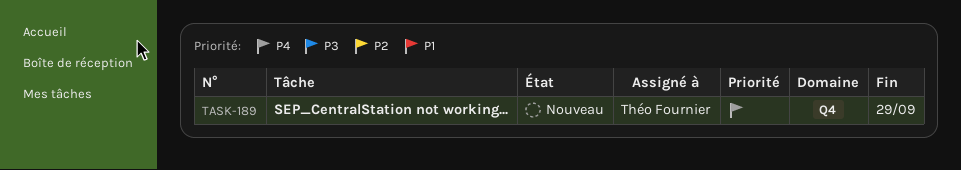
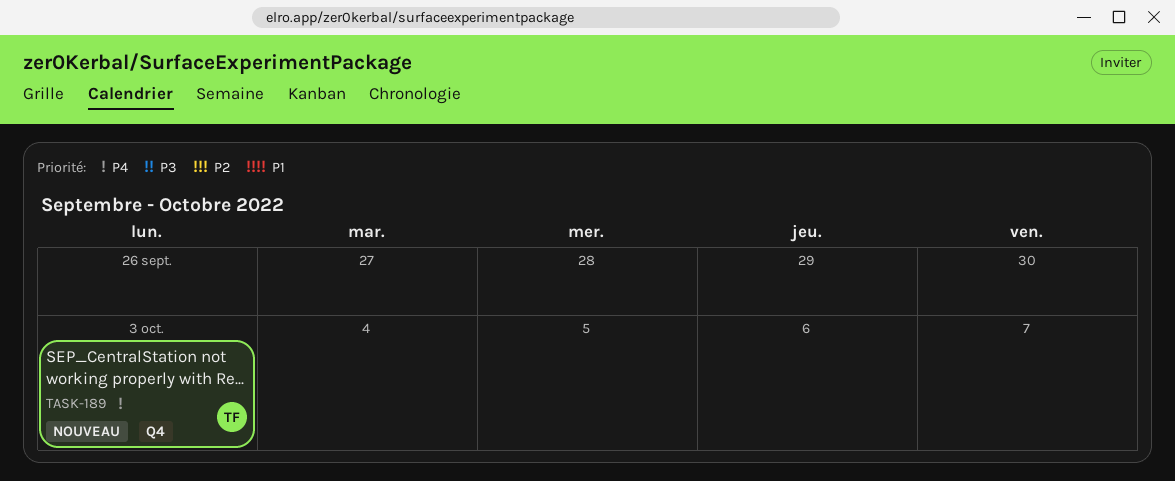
TASK-189, due: Sep 29 -> Oct 3

